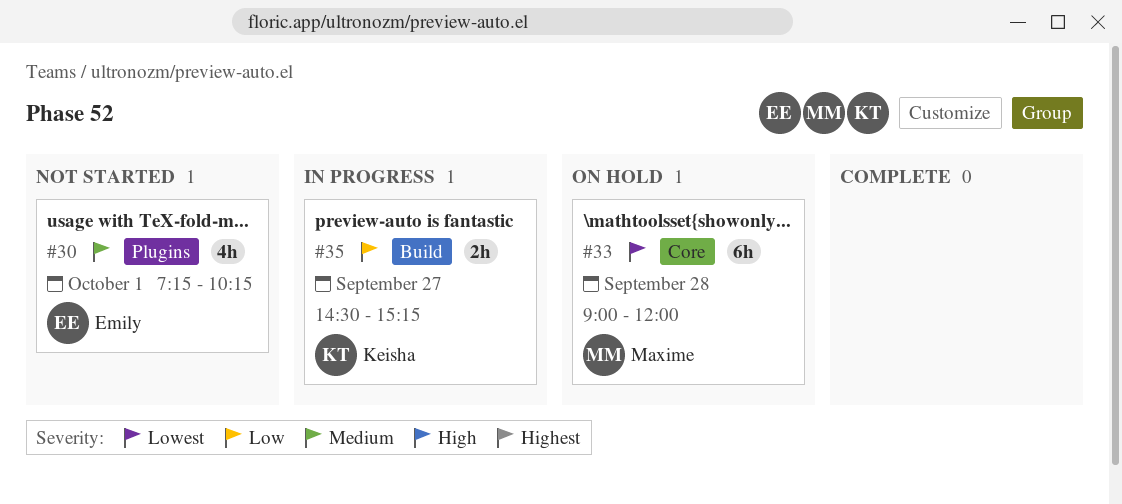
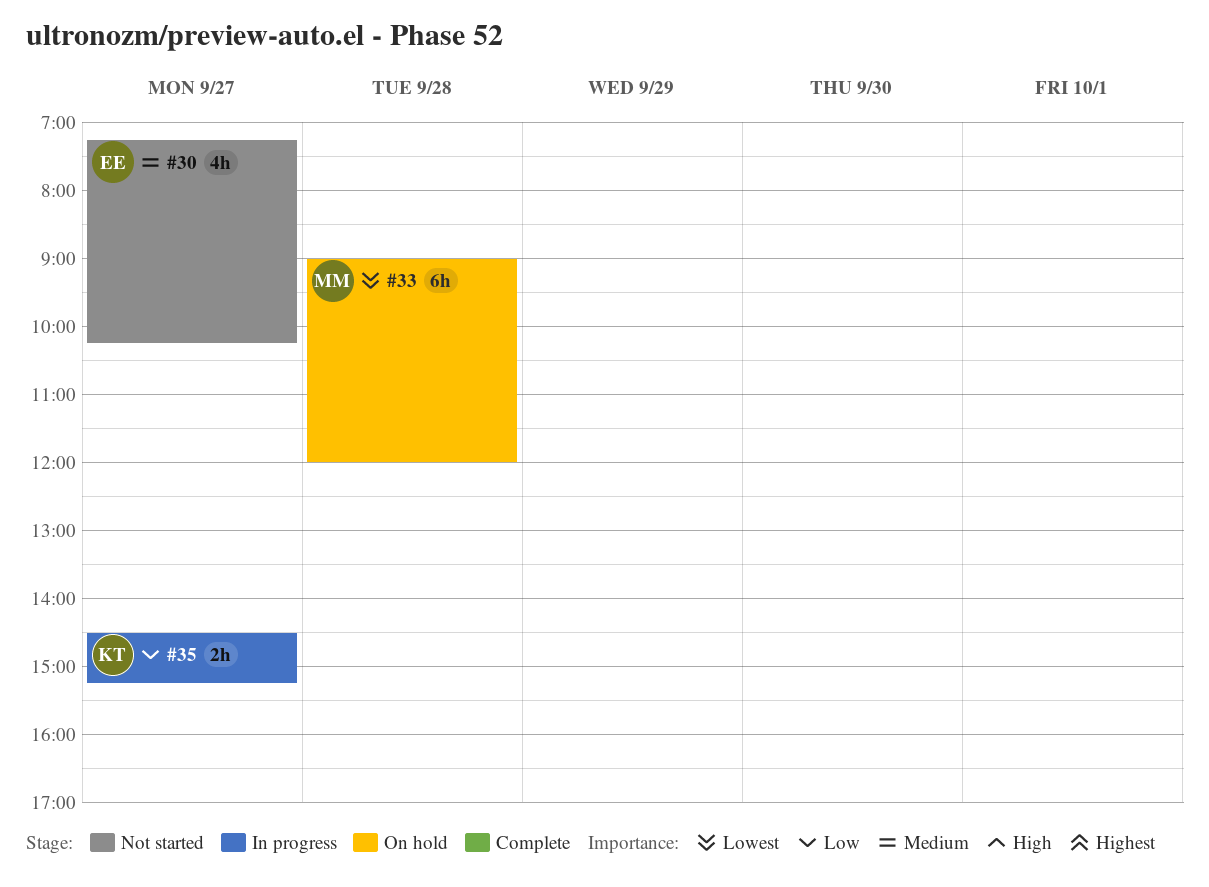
#30, day: Oct 1 -> Sep 27

